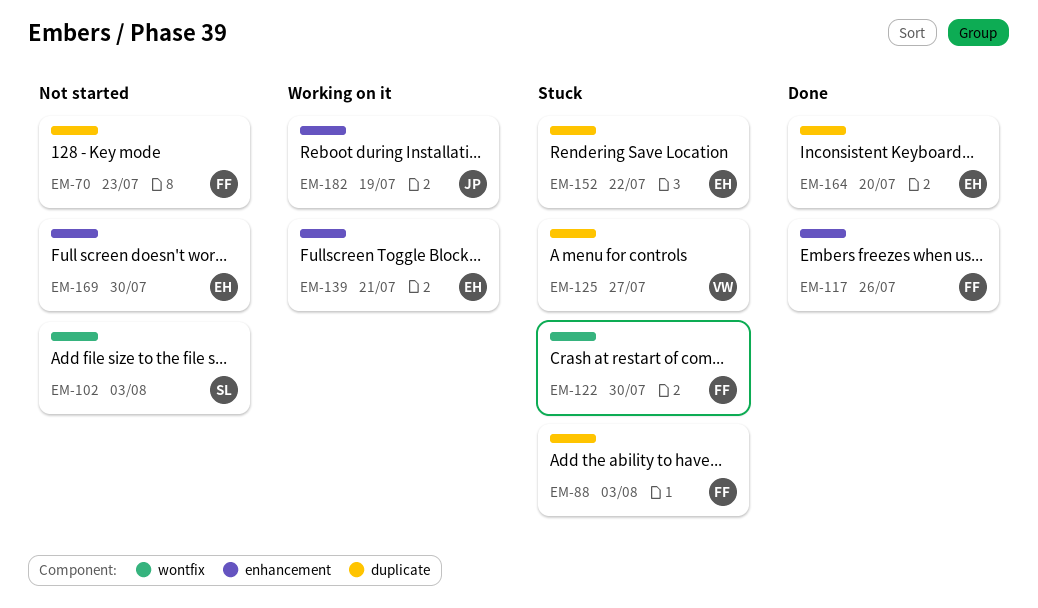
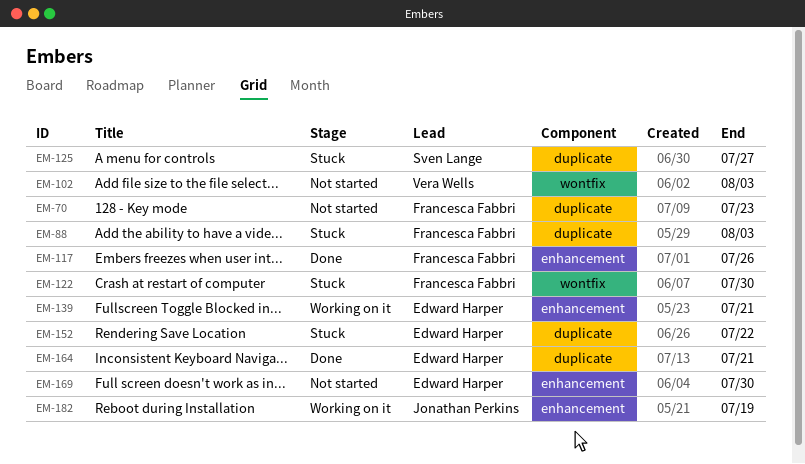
EM-102, owner: Sven Lange -> Vera Wells
EM-125, owner: Vera Wells -> Sven Lange
EM-164, due: Jul 20 -> Jul 21

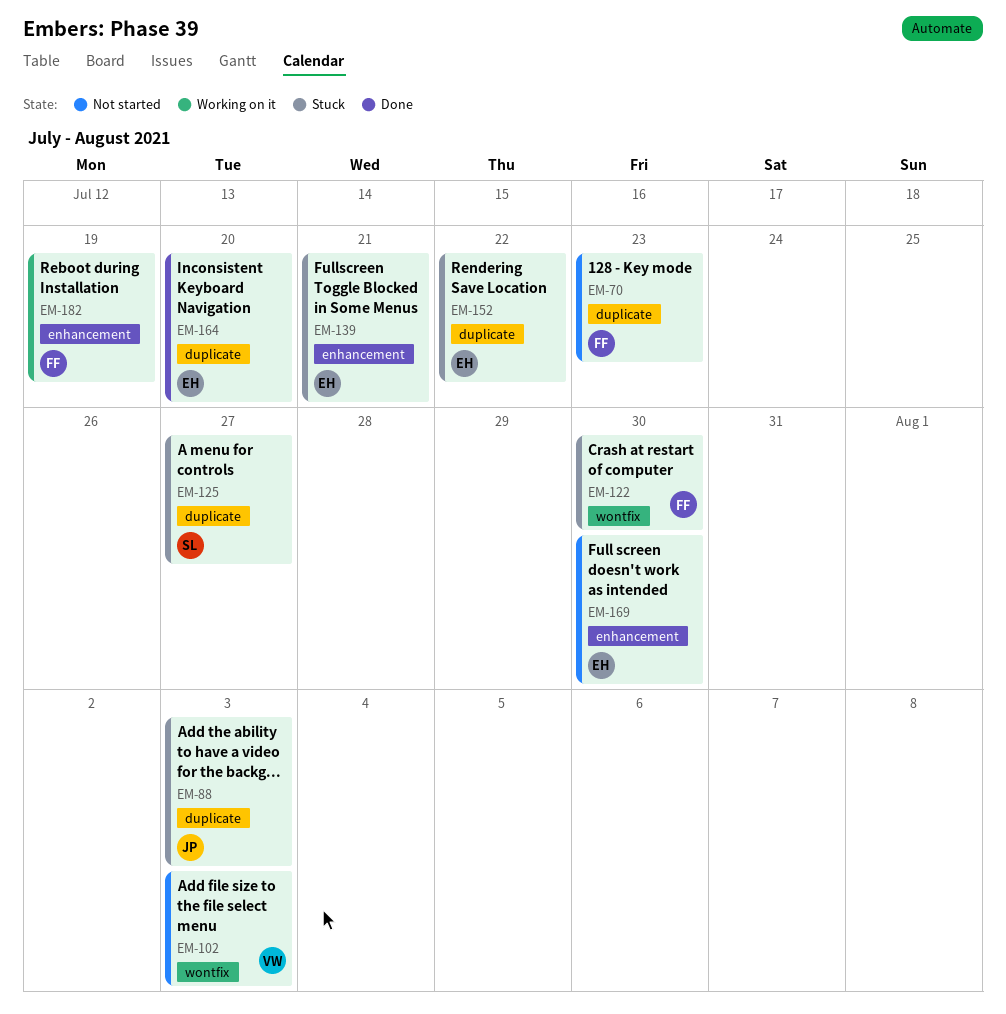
EM-88, owner: Francesca Fabbri -> Jonathan Perkins
EM-117: present -> none
EM-139, status: Working on it -> Stuck
EM-164, due: Jul 21 -> Jul 20
EM-182, owner: Jonathan Perkins -> Francesca Fabbri

